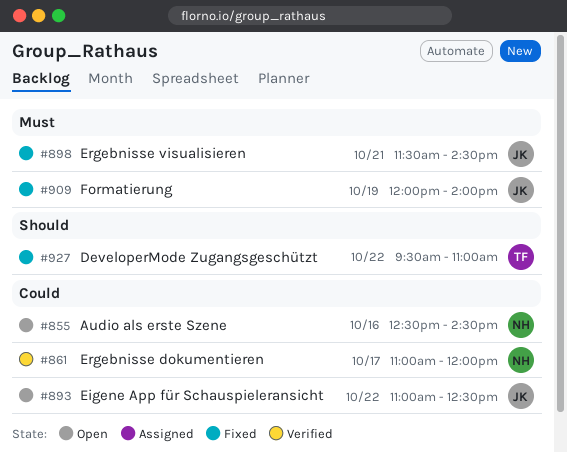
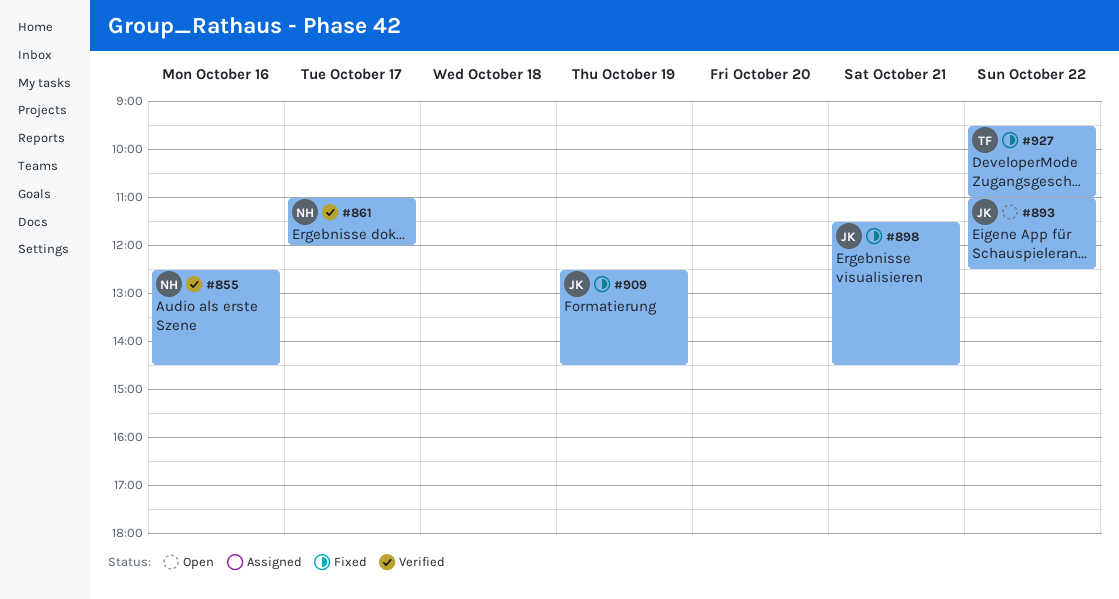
#855, status: Open -> Verified
#909, begins: 12:00 -> 12:30
#909, ends: 14:00 -> 14:30

